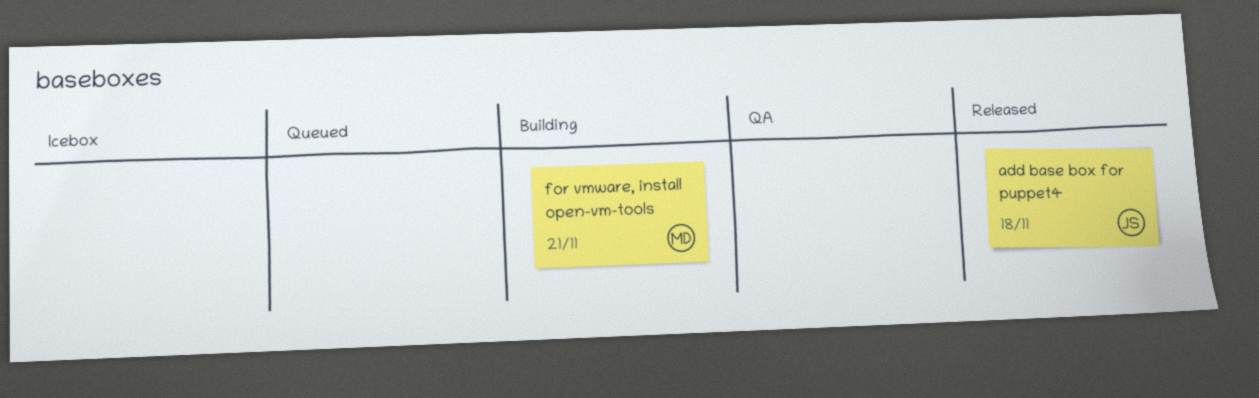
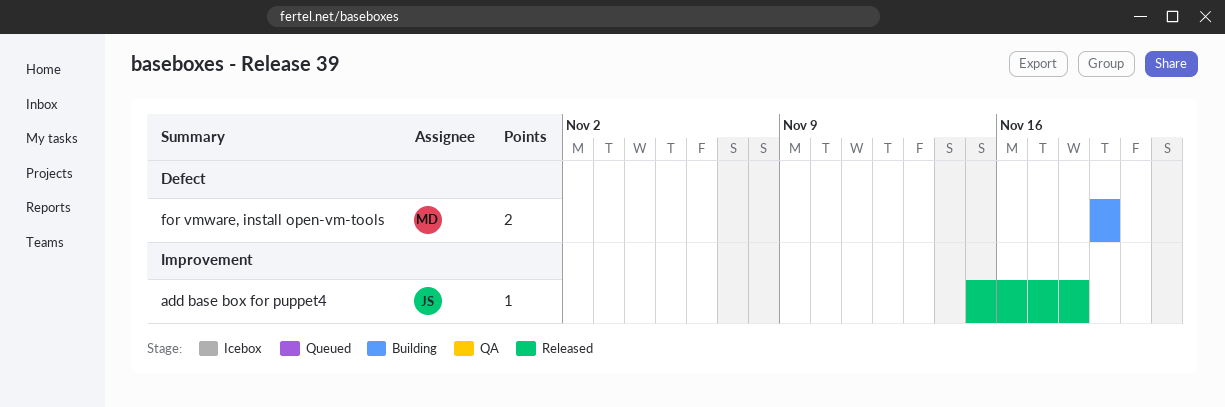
for vmware, install open-vm-tools, due: Nov 21 -> Nov 19

